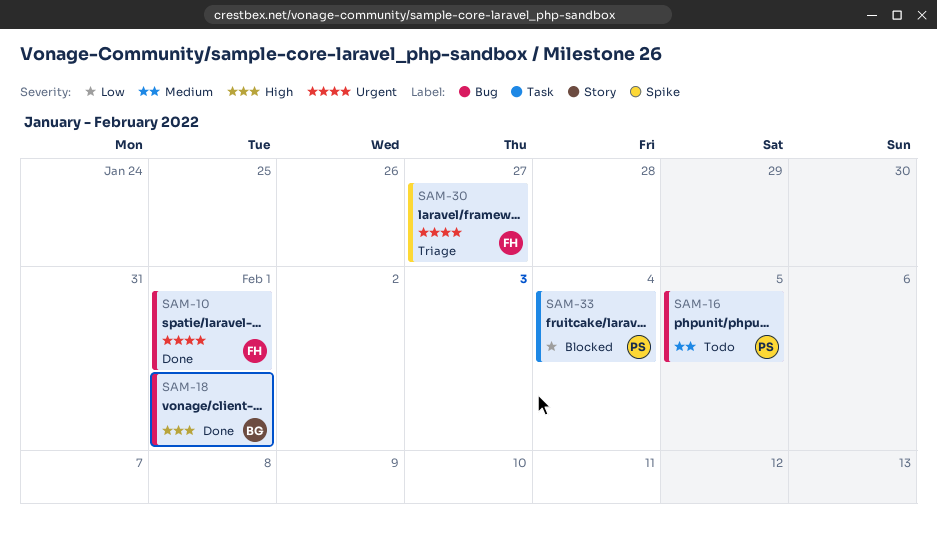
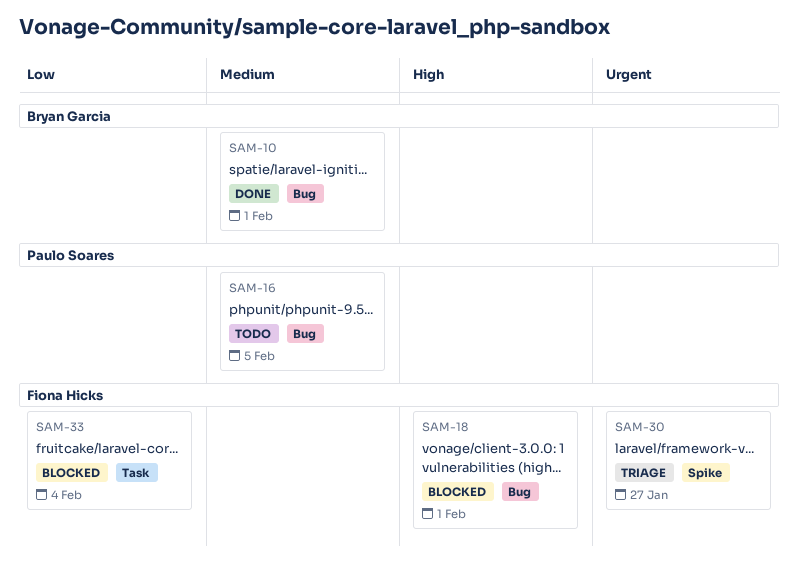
SAM-10, owner: Fiona Hicks -> Bryan Garcia
SAM-10, priority: Urgent -> Medium
SAM-18, status: Done -> Blocked
SAM-18, owner: Bryan Garcia -> Fiona Hicks
SAM-33, owner: Paulo Soares -> Fiona Hicks

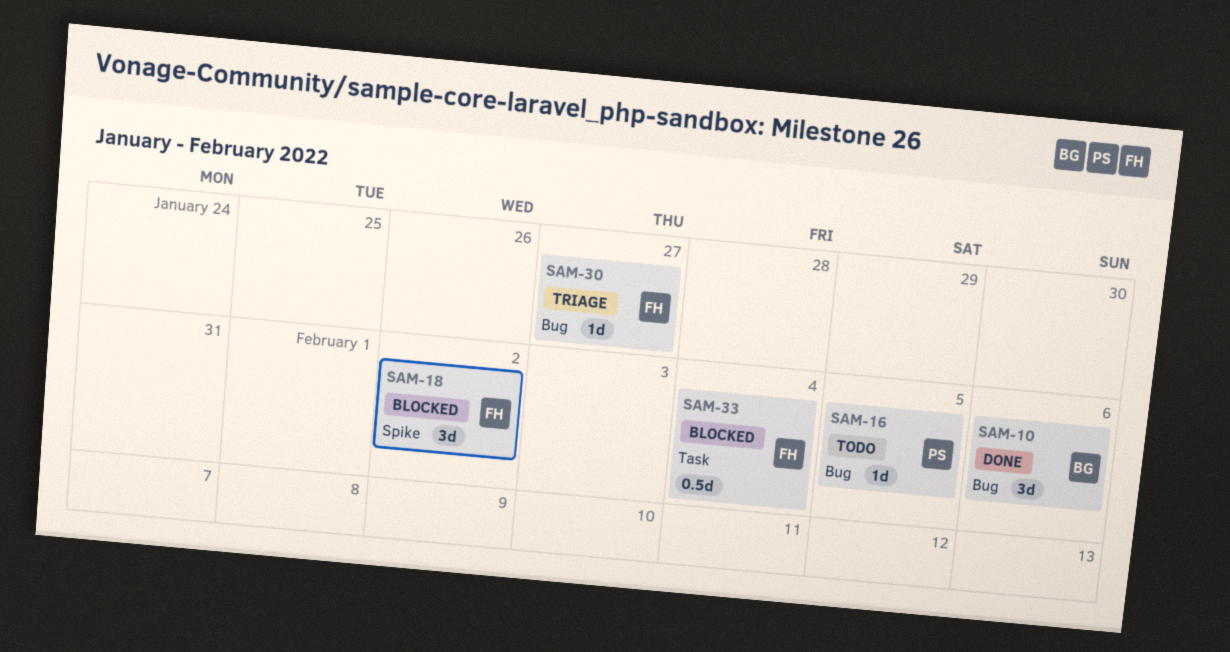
SAM-10, due: Feb 1 -> Feb 6
SAM-18, label: Bug -> Spike
SAM-18, due: Feb 1 -> Feb 2
SAM-30, label: Spike -> Bug

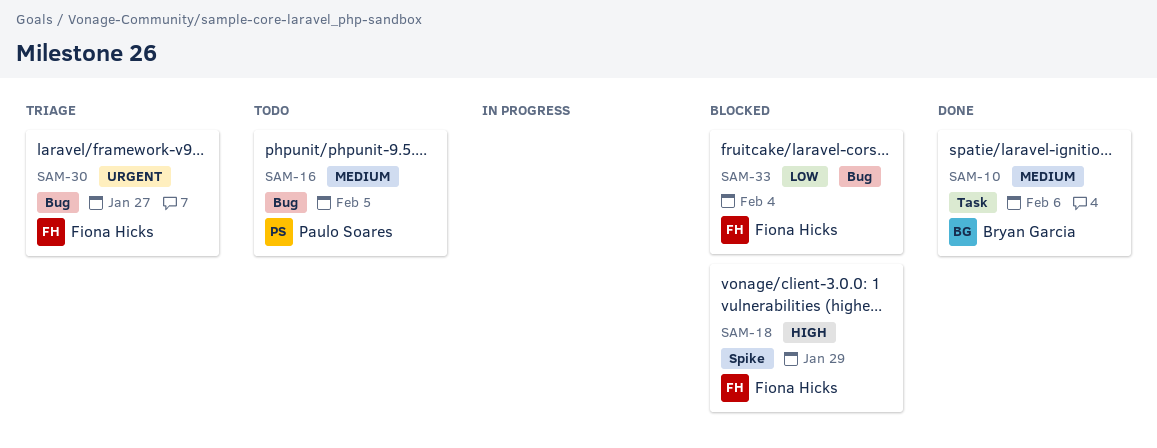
SAM-10, label: Bug -> Task
SAM-18, due: Feb 2 -> Jan 29
SAM-33, label: Task -> Bug

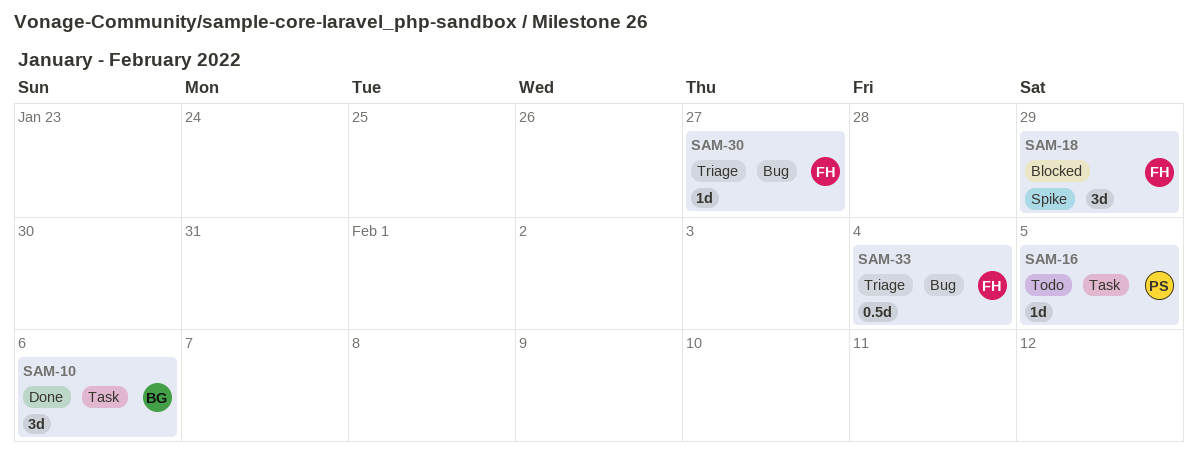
SAM-16, label: Bug -> Task
SAM-33, status: Blocked -> Triage

